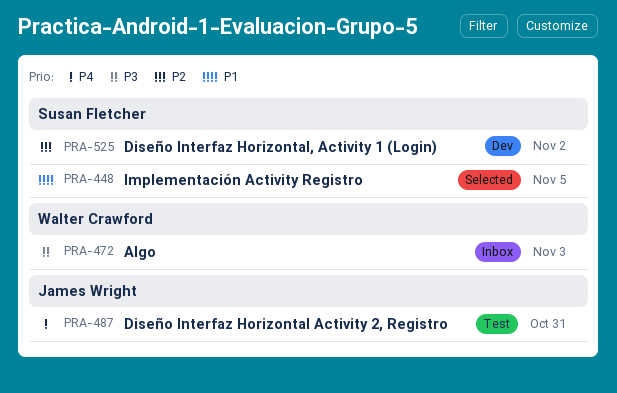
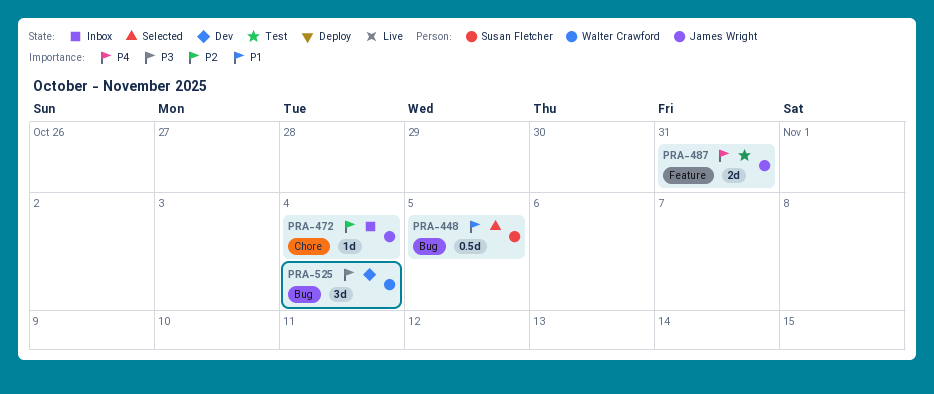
PRA-472, owner: Walter Crawford -> James Wright
PRA-472, priority: P3 -> P2
PRA-472, due: Nov 3 -> Nov 4
PRA-525, owner: Susan Fletcher -> Walter Crawford
PRA-525, priority: P2 -> P3
PRA-525, due: Nov 2 -> Nov 4

